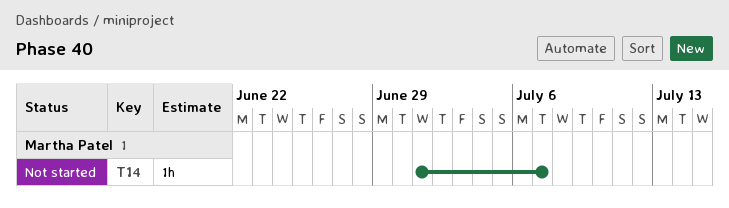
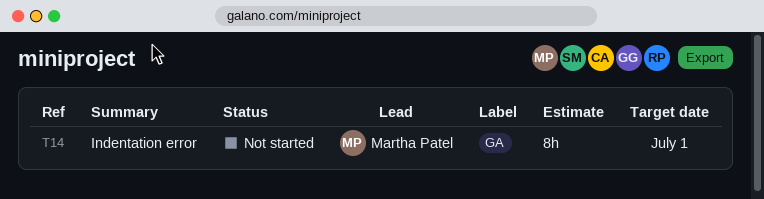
T14, estimate: 1h -> 8h
T14, due: Jul 7 -> Jul 1

